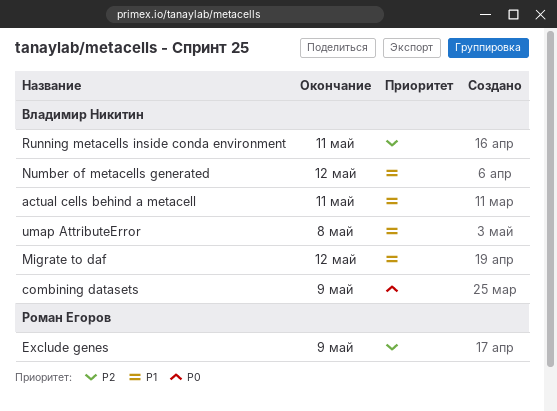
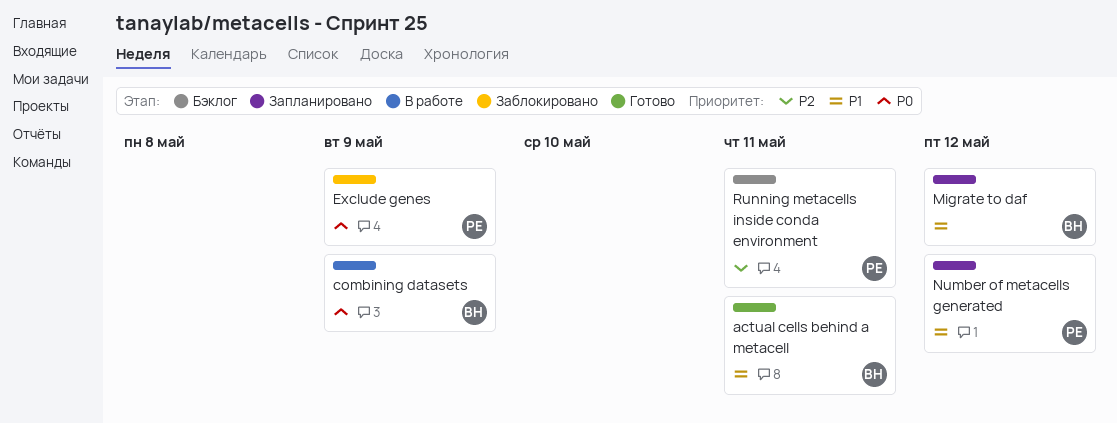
Exclude genes, priority: P2 -> P0
Number of metacells generated, owner: Владимир Никитин -> Роман Егоров
Running metacells inside conda environment, owner: Владимир Никитин -> Роман Егоров
umap AttributeError: present -> none

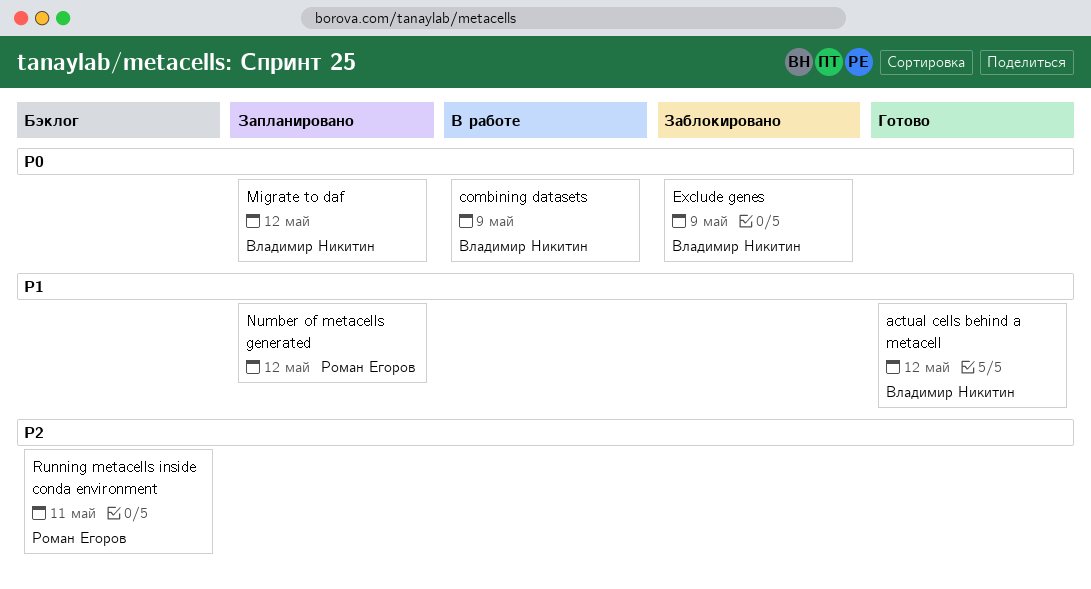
actual cells behind a metacell, due: May 11 -> May 12
Exclude genes, owner: Роман Егоров -> Владимир Никитин
Migrate to daf, priority: P1 -> P0

